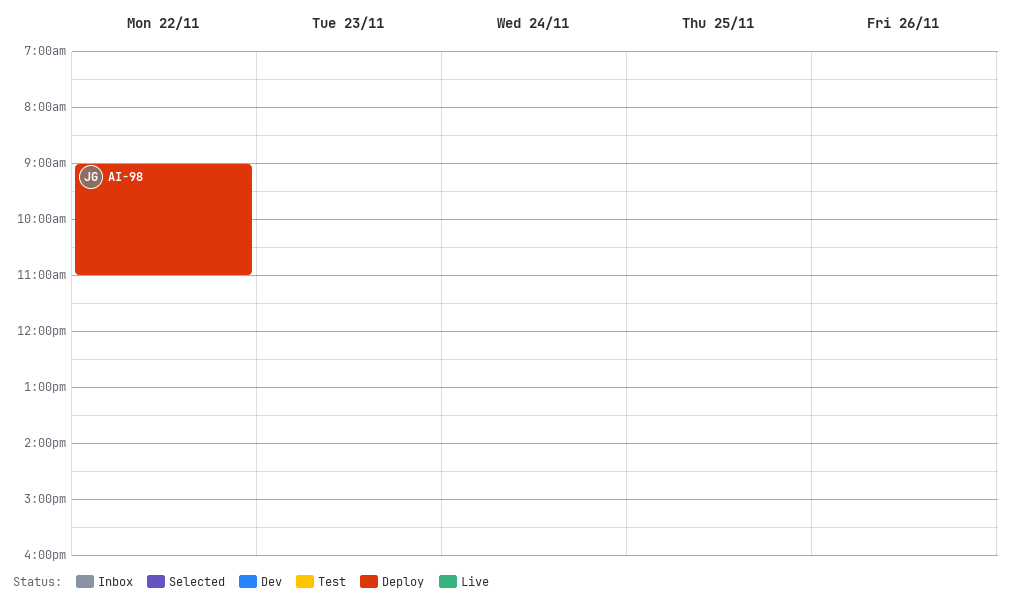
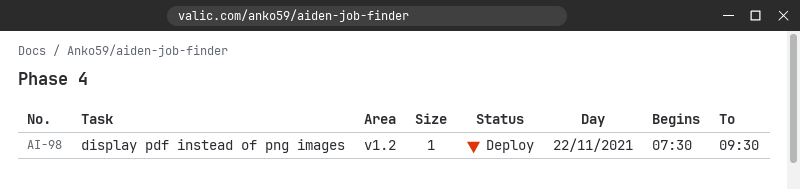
AI-98, begins: 09:00 -> 07:30
AI-98, ends: 11:00 -> 09:30

